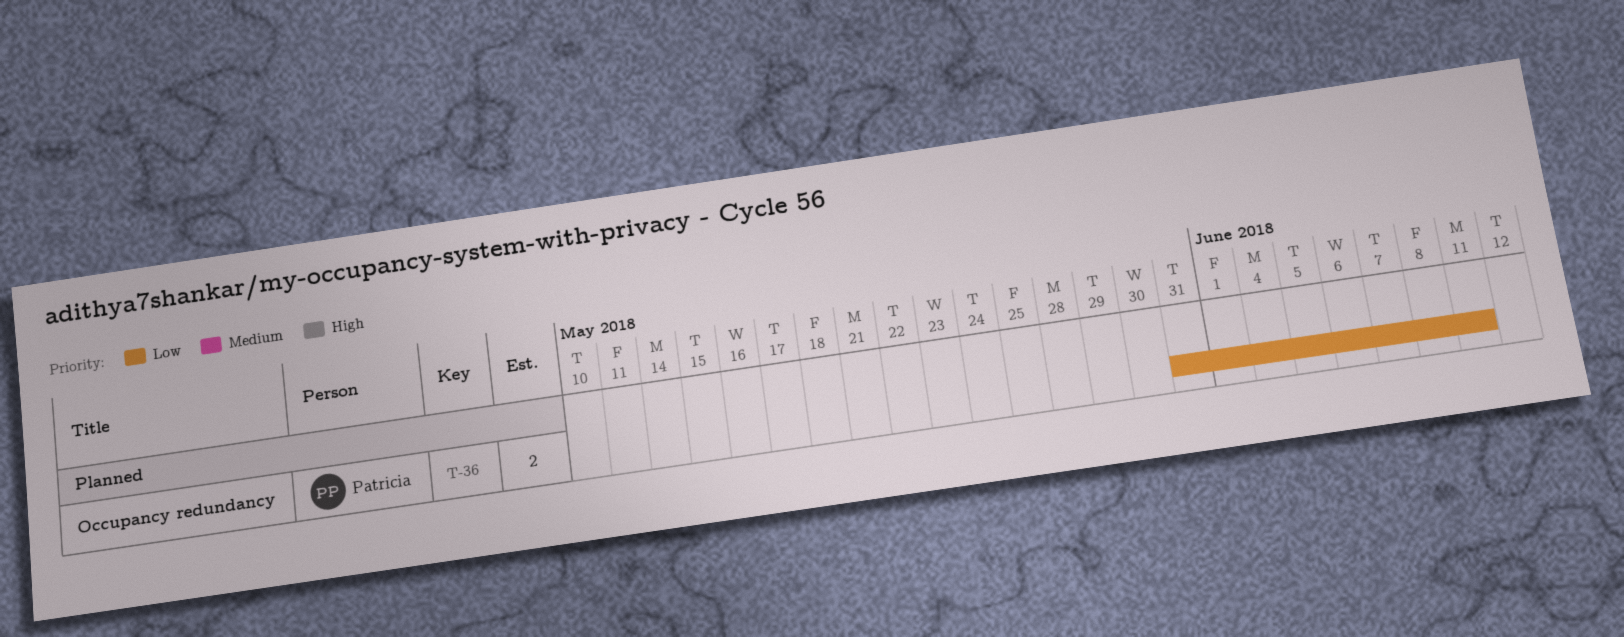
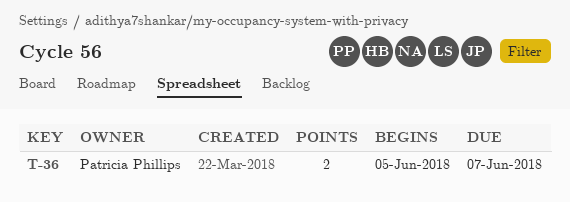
T-36, start: May 31 -> Jun 5
T-36, due: Jun 11 -> Jun 7

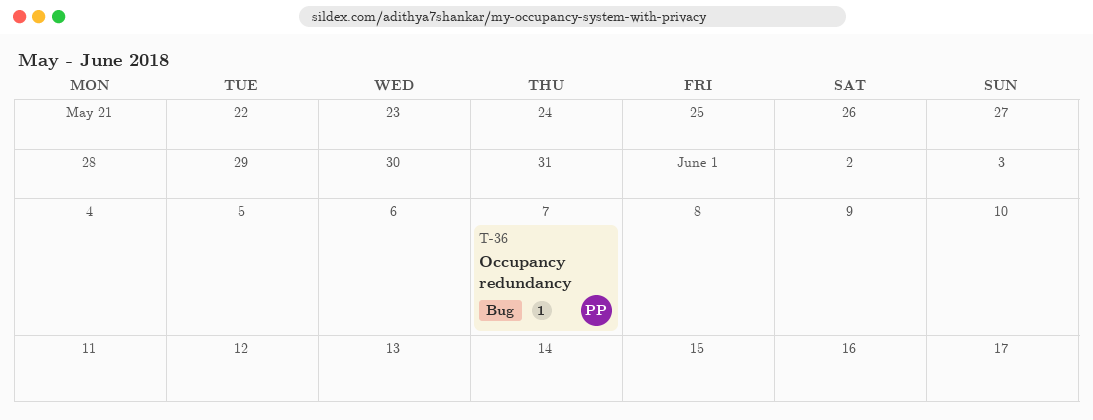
T-36, estimate: 2 -> 1

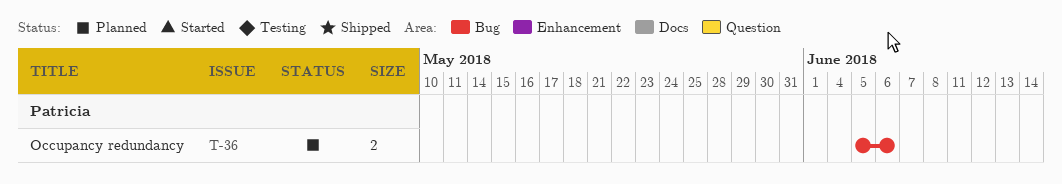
T-36, estimate: 1 -> 2
T-36, due: Jun 7 -> Jun 6

